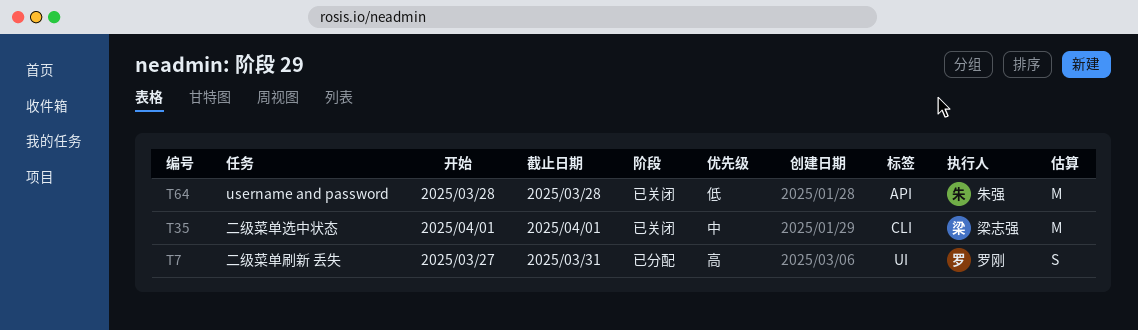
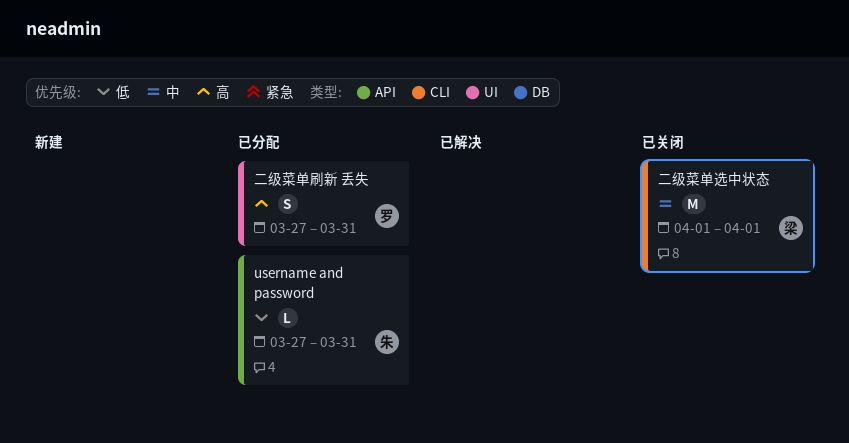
username and password, status: 已关闭 -> 已分配
username and password, estimate: M -> L
username and password, start: Mar 28 -> Mar 27
username and password, due: Mar 28 -> Mar 31

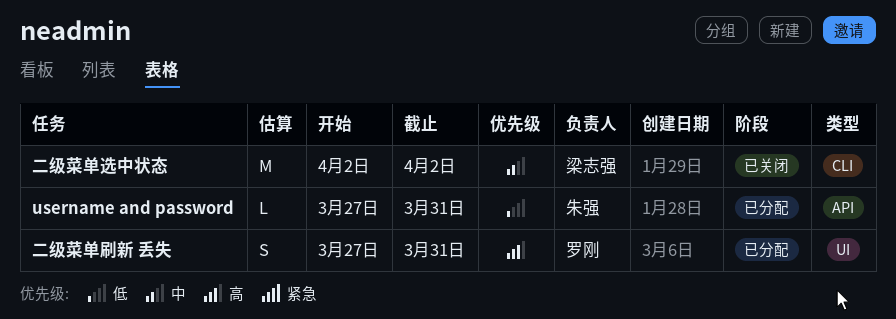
二级菜单选中状态, start: Apr 1 -> Apr 2
二级菜单选中状态, due: Apr 1 -> Apr 2

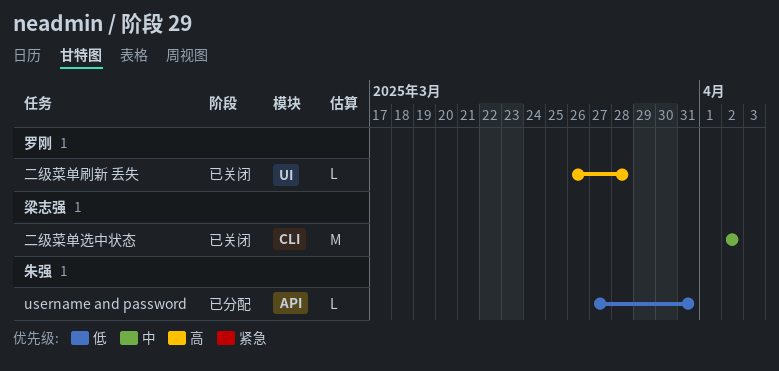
二级菜单刷新 丢失, status: 已分配 -> 已关闭
二级菜单刷新 丢失, estimate: S -> L
二级菜单刷新 丢失, start: Mar 27 -> Mar 26
二级菜单刷新 丢失, due: Mar 31 -> Mar 28

